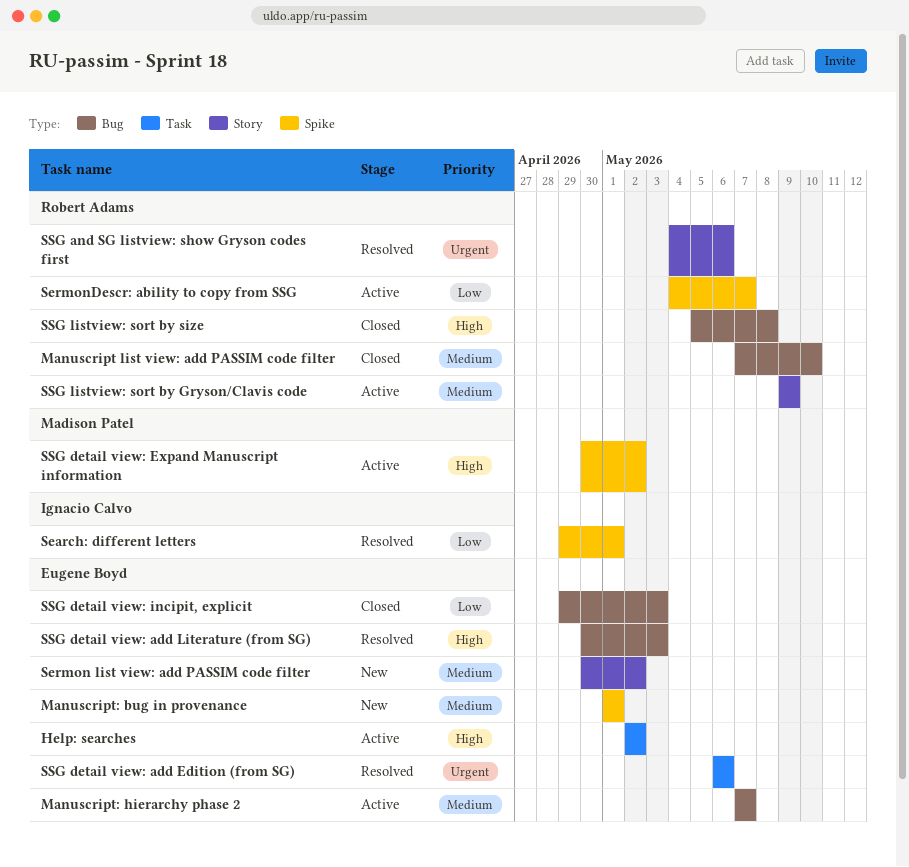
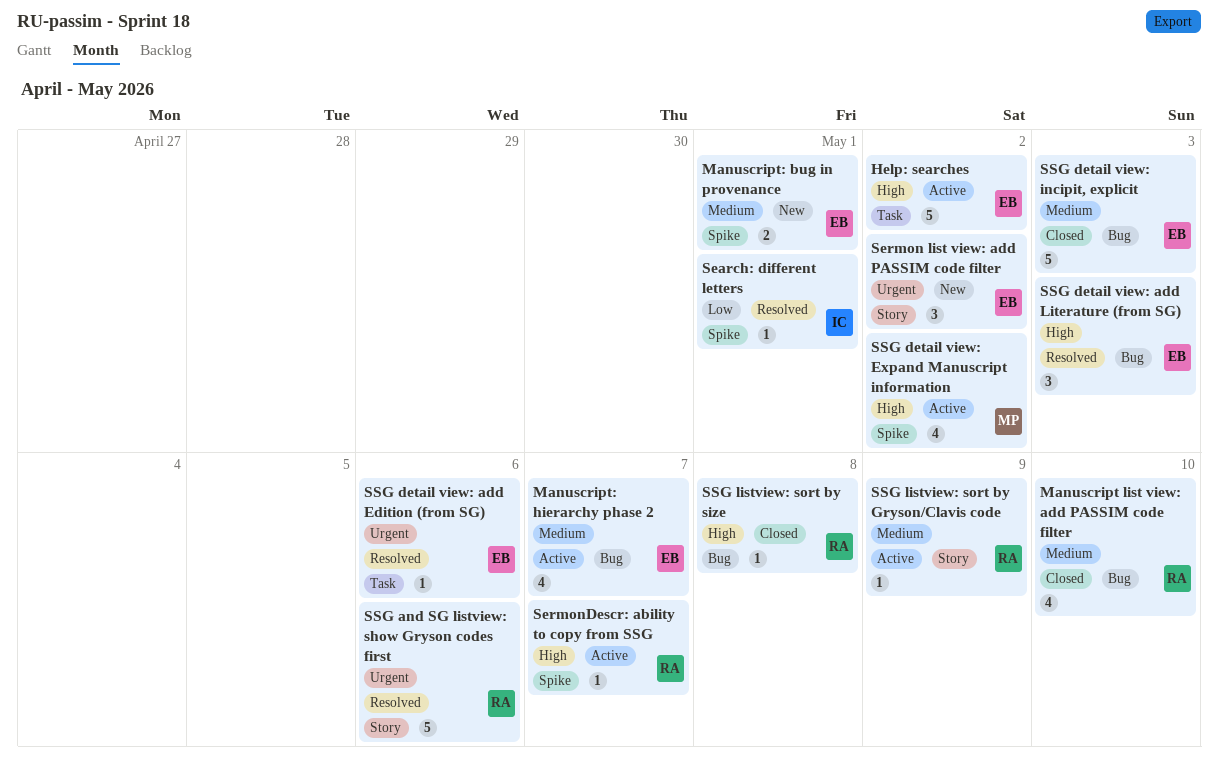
Sermon list view: add PASSIM code filter, priority: Medium -> Urgent
SermonDescr: ability to copy from SSG, priority: Low -> High
SSG detail view: incipit, explicit, priority: Low -> Medium

